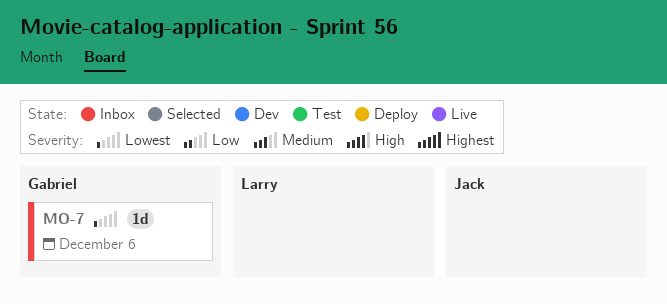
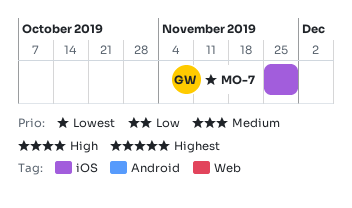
MO-7, due: Dec 6 -> Nov 29

